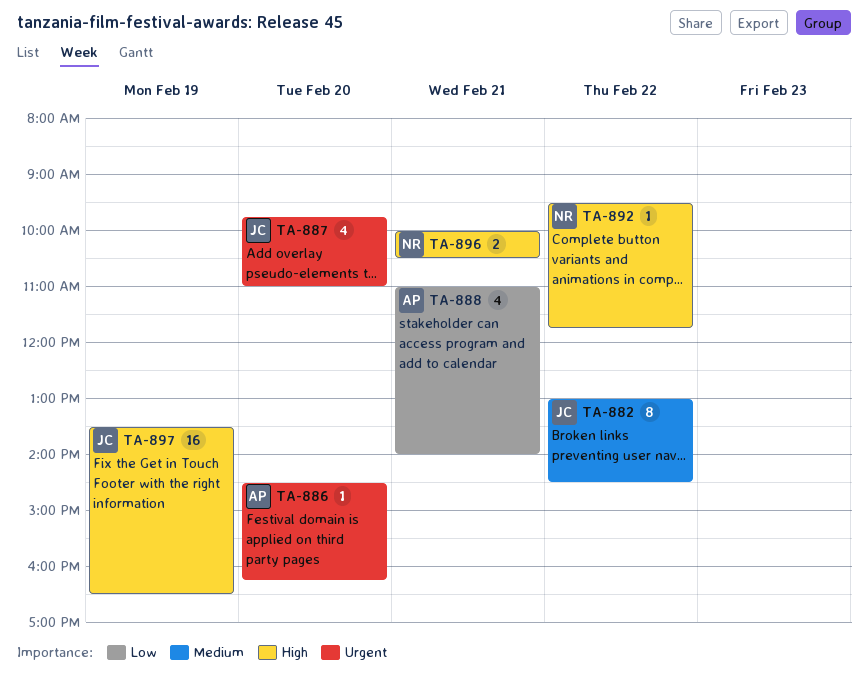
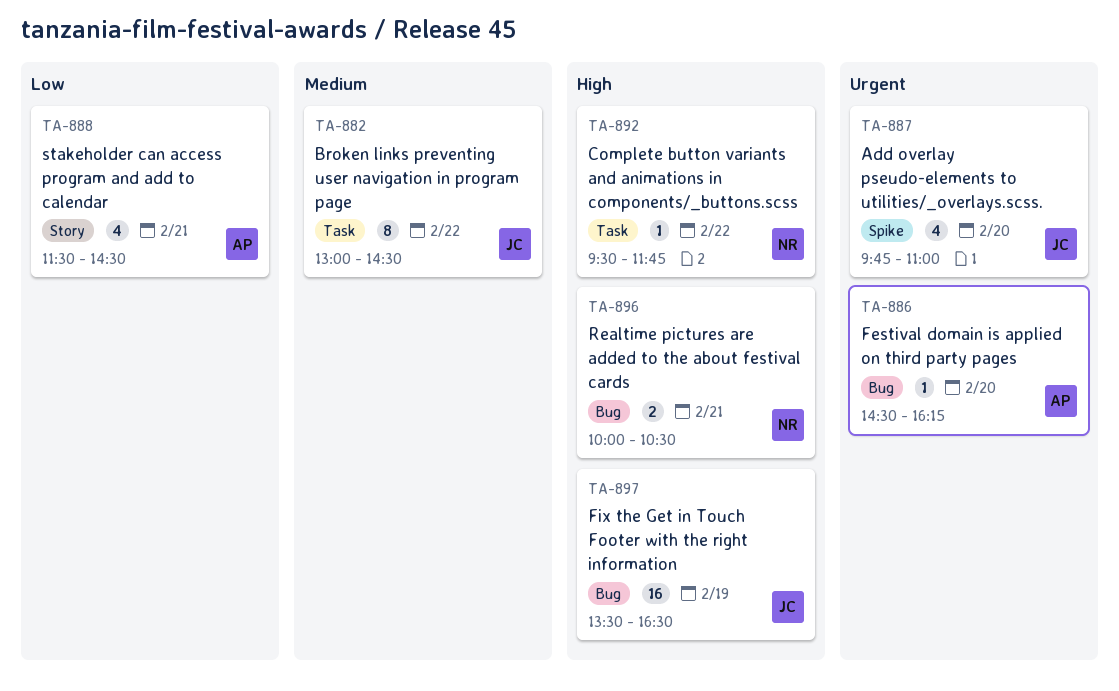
TA-888, begins: 11:00 -> 11:30
TA-888, ends: 14:00 -> 14:30

